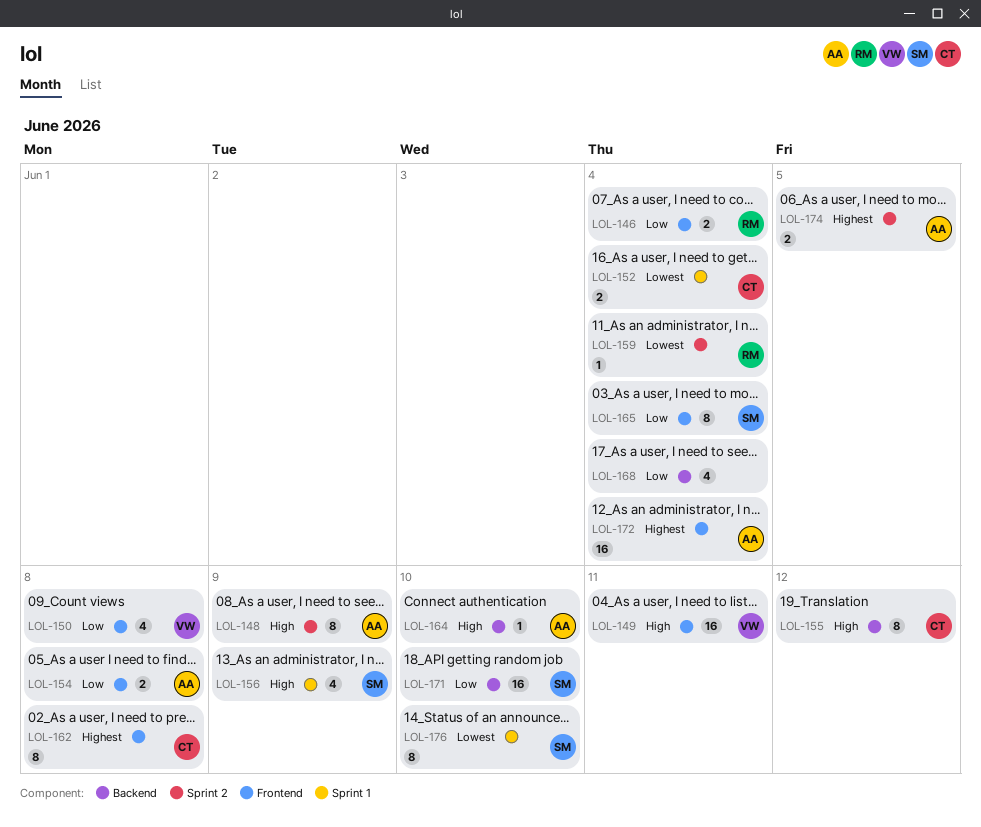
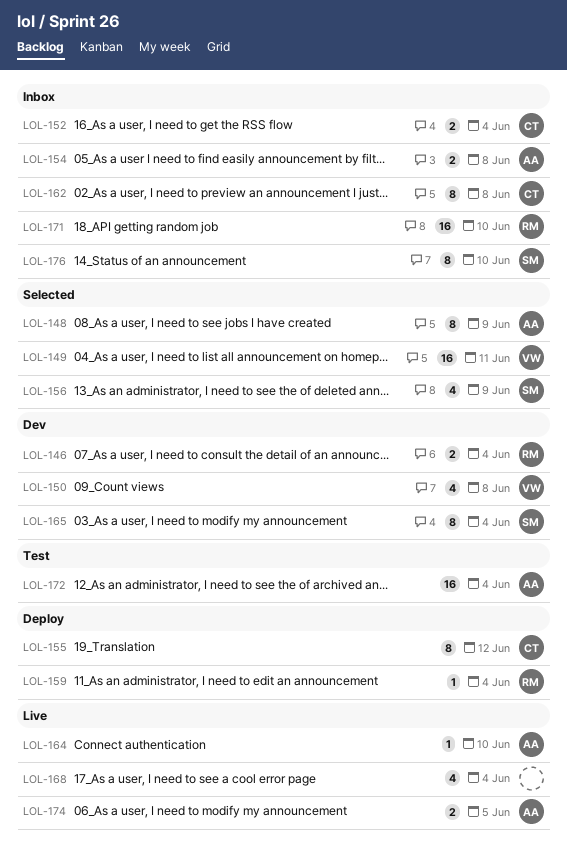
LOL-171, owner: SM -> RM

